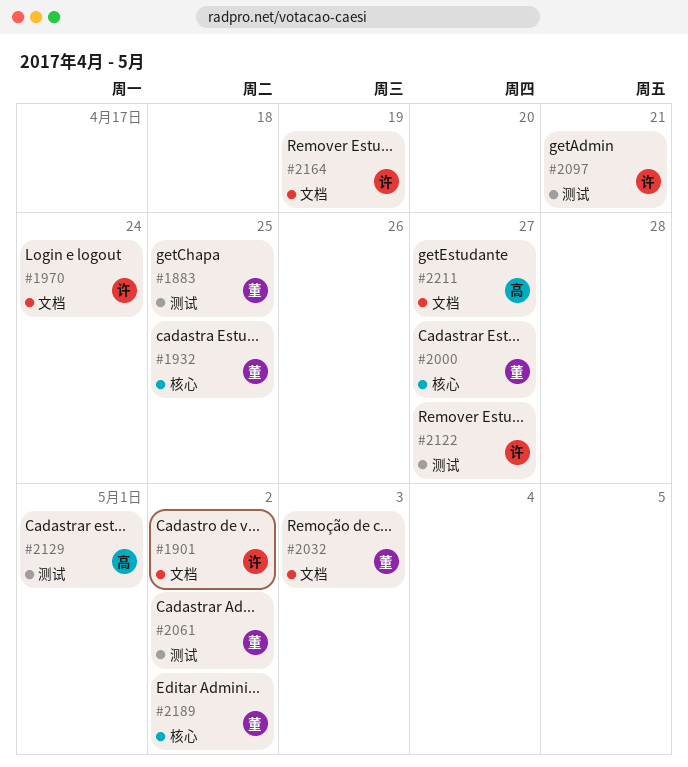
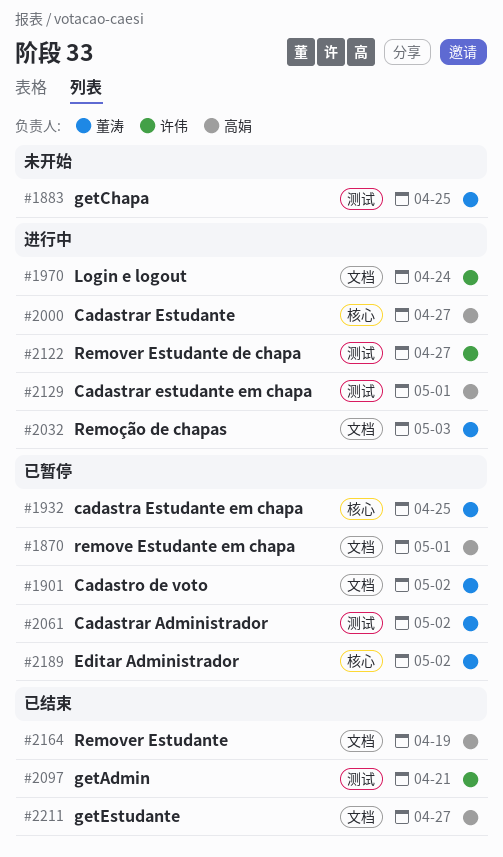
#1870: none -> present
#1901, owner: 许伟 -> 董涛
#2000, owner: 董涛 -> 高娟
#2164, owner: 许伟 -> 高娟

